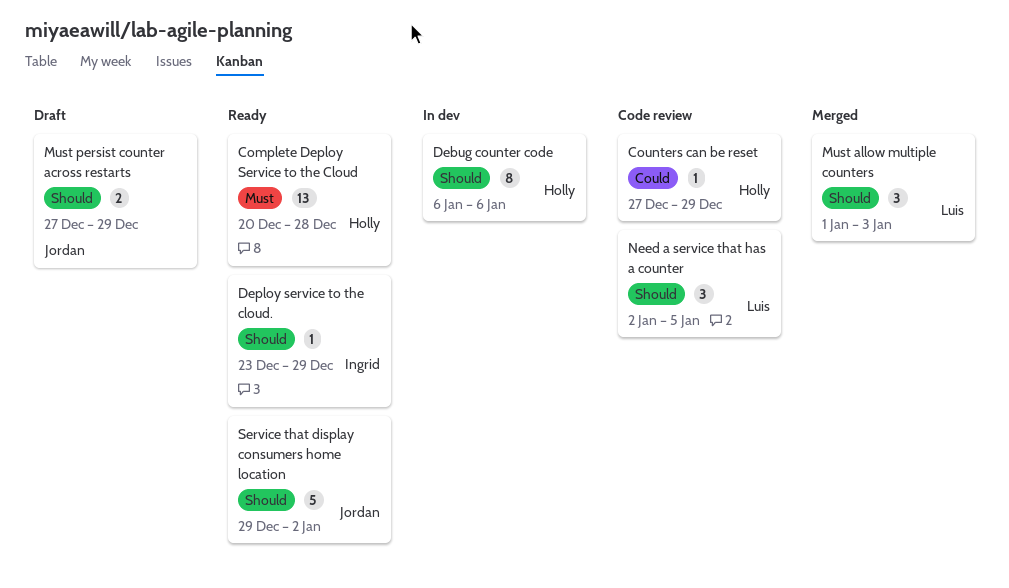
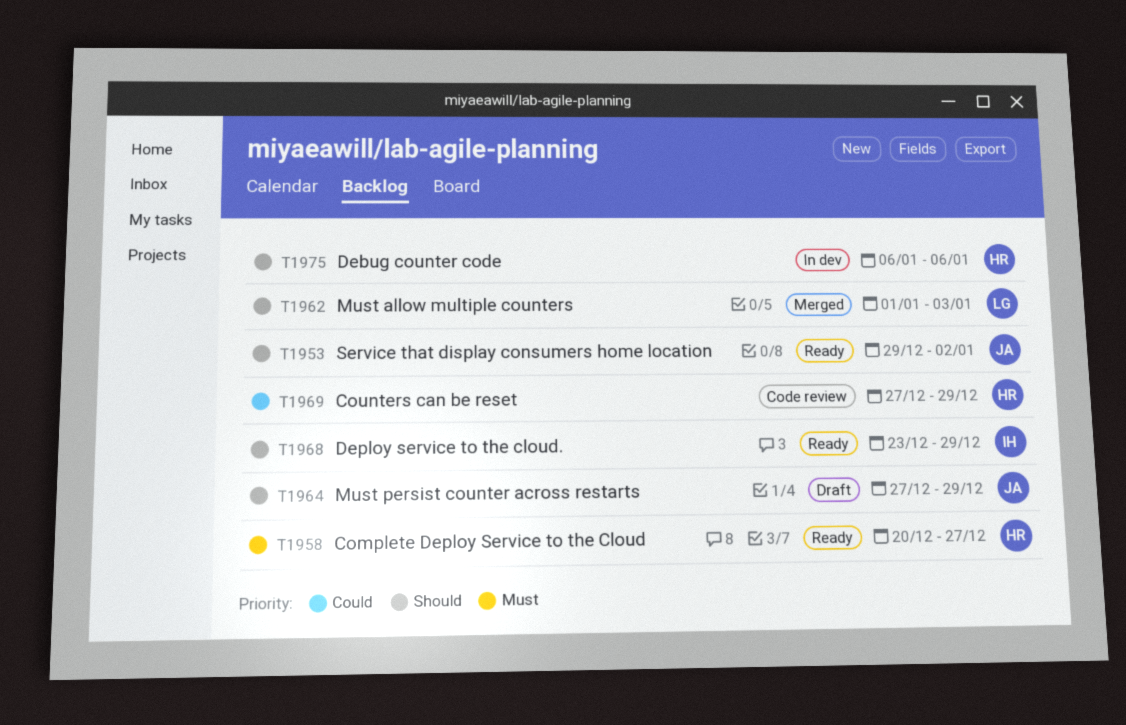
Complete Deploy Service to the Cloud, due: Dec 28 -> Dec 27
Need a service that has a counter: present -> none

